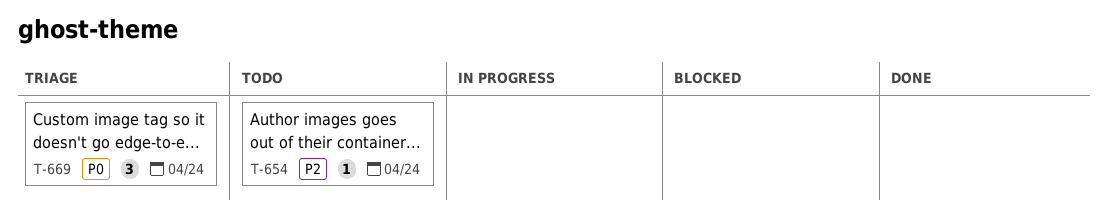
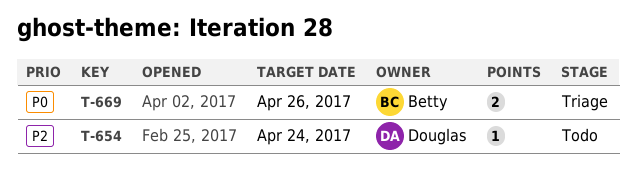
T-669, estimate: 3 -> 2
T-669, due: Apr 24 -> Apr 26

